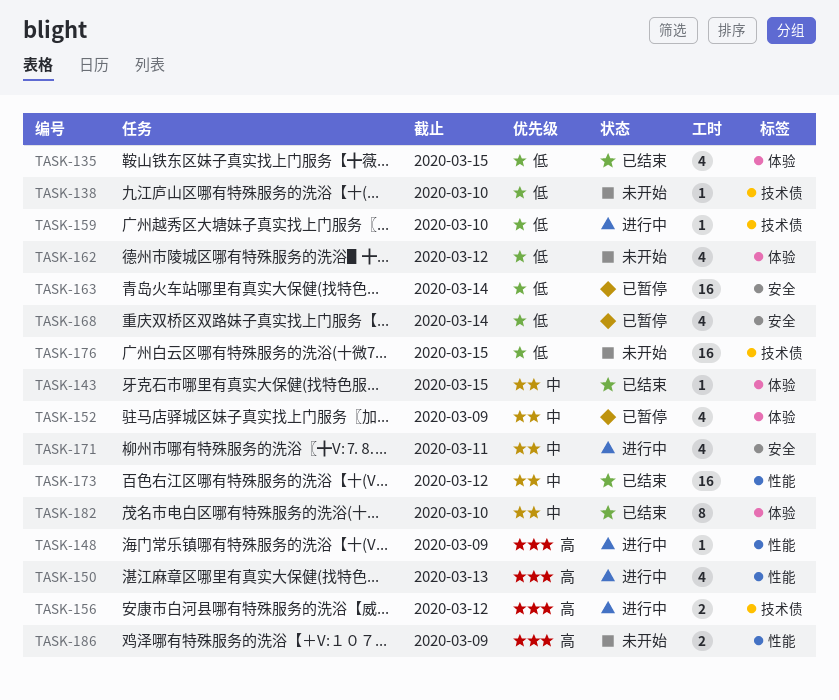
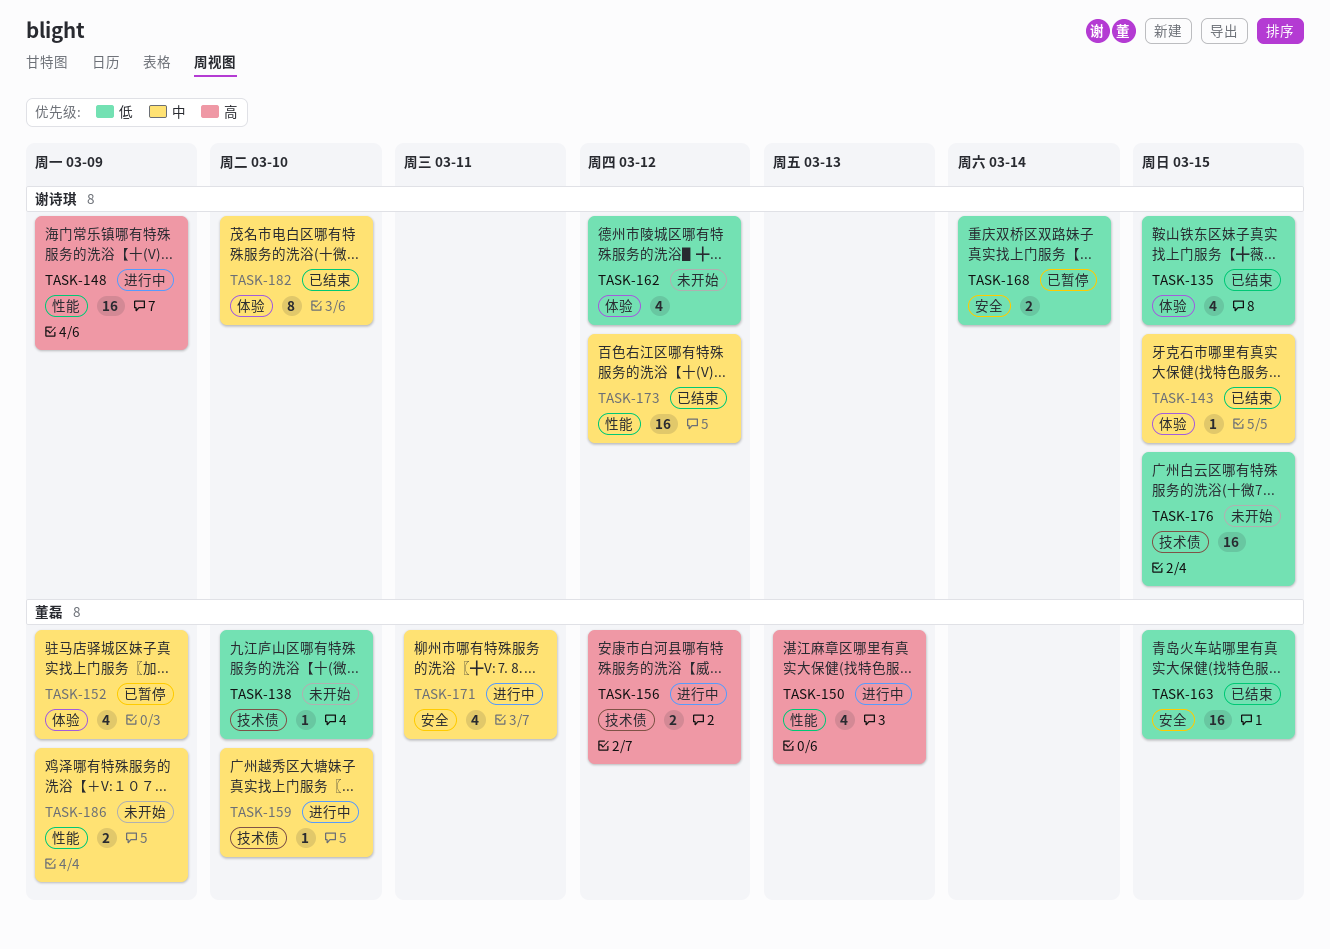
TASK-148, estimate: 1 -> 16
TASK-159, priority: 低 -> 中
TASK-163, status: 已暂停 -> 已结束
TASK-163, due: Mar 14 -> Mar 15
TASK-168, estimate: 4 -> 2
TASK-186, priority: 高 -> 中

